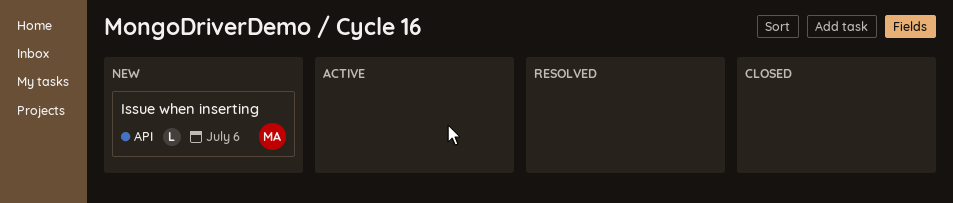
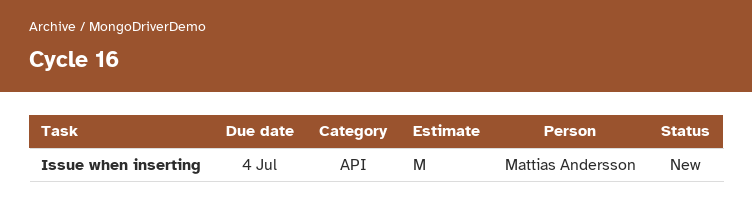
Issue when inserting, estimate: L -> M
Issue when inserting, due: Jul 6 -> Jul 4

